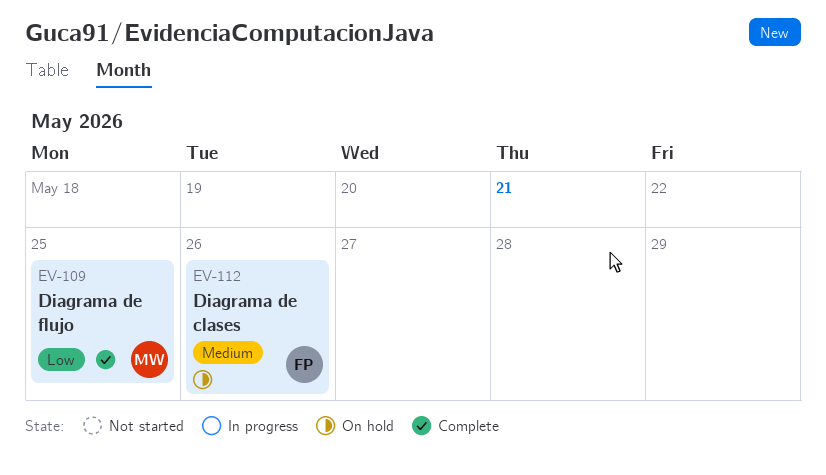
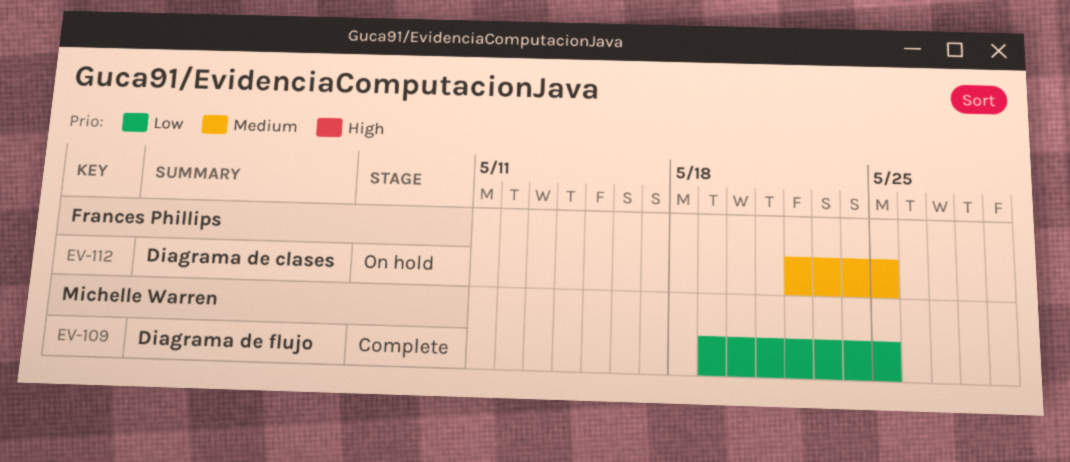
EV-112, due: May 26 -> May 25

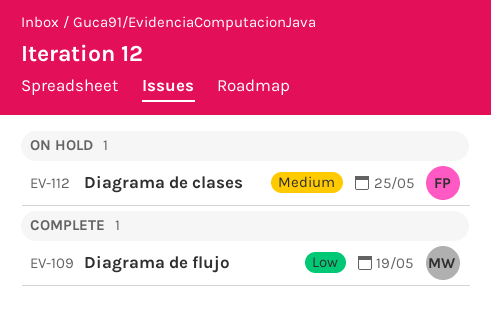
EV-109, due: May 25 -> May 19

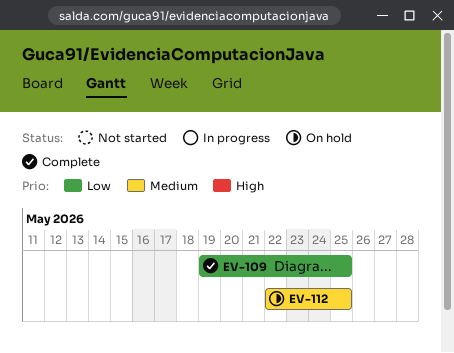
EV-109, due: May 19 -> May 25

